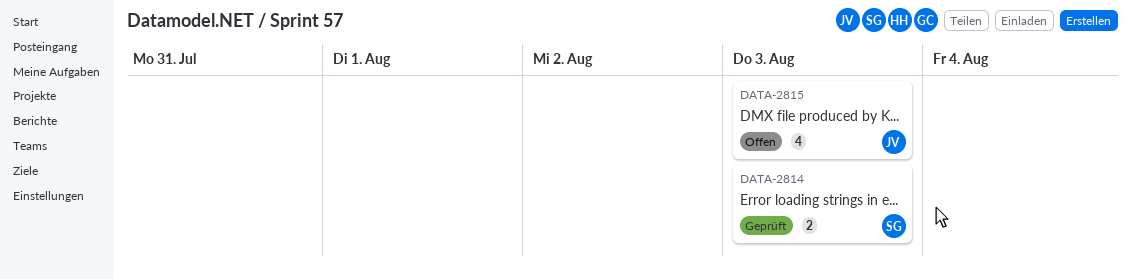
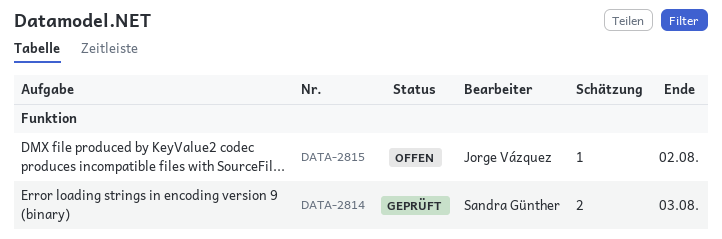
DATA-2815, estimate: 4 -> 1
DATA-2815, due: Aug 3 -> Aug 2

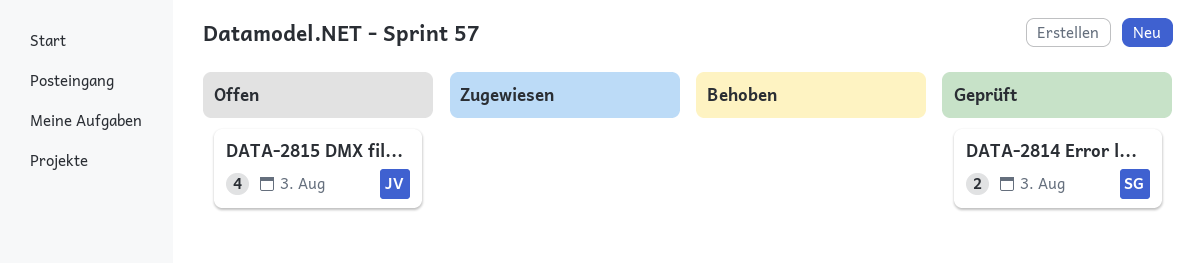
DATA-2815, estimate: 1 -> 4
DATA-2815, due: Aug 2 -> Aug 3

